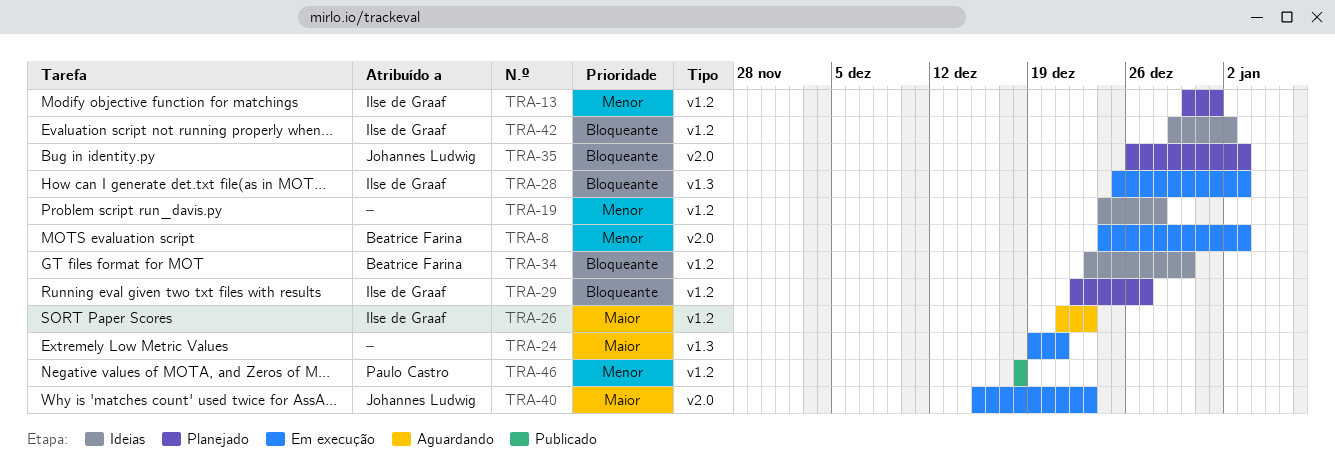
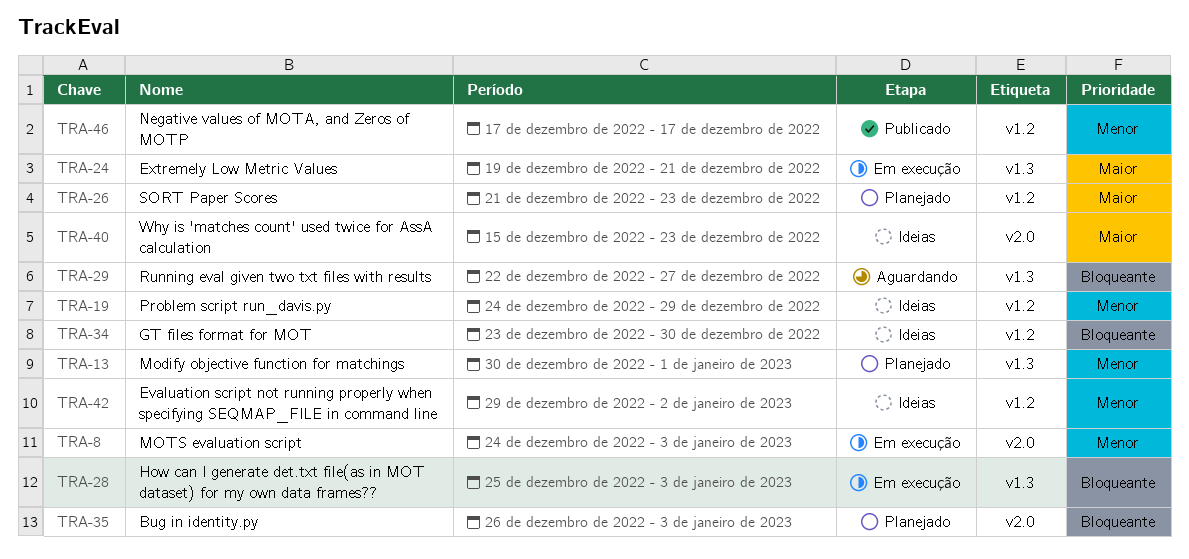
TRA-13, label: v1.2 -> v1.3
TRA-19, due: Dec 28 -> Dec 29
TRA-26, status: Aguardando -> Planejado
TRA-29, status: Planejado -> Aguardando
TRA-29, label: v1.2 -> v1.3
TRA-40, status: Em execução -> Ideias
TRA-42, priority: Bloqueante -> Menor
TRA-46, start: Dec 18 -> Dec 17
TRA-46, due: Dec 18 -> Dec 17

